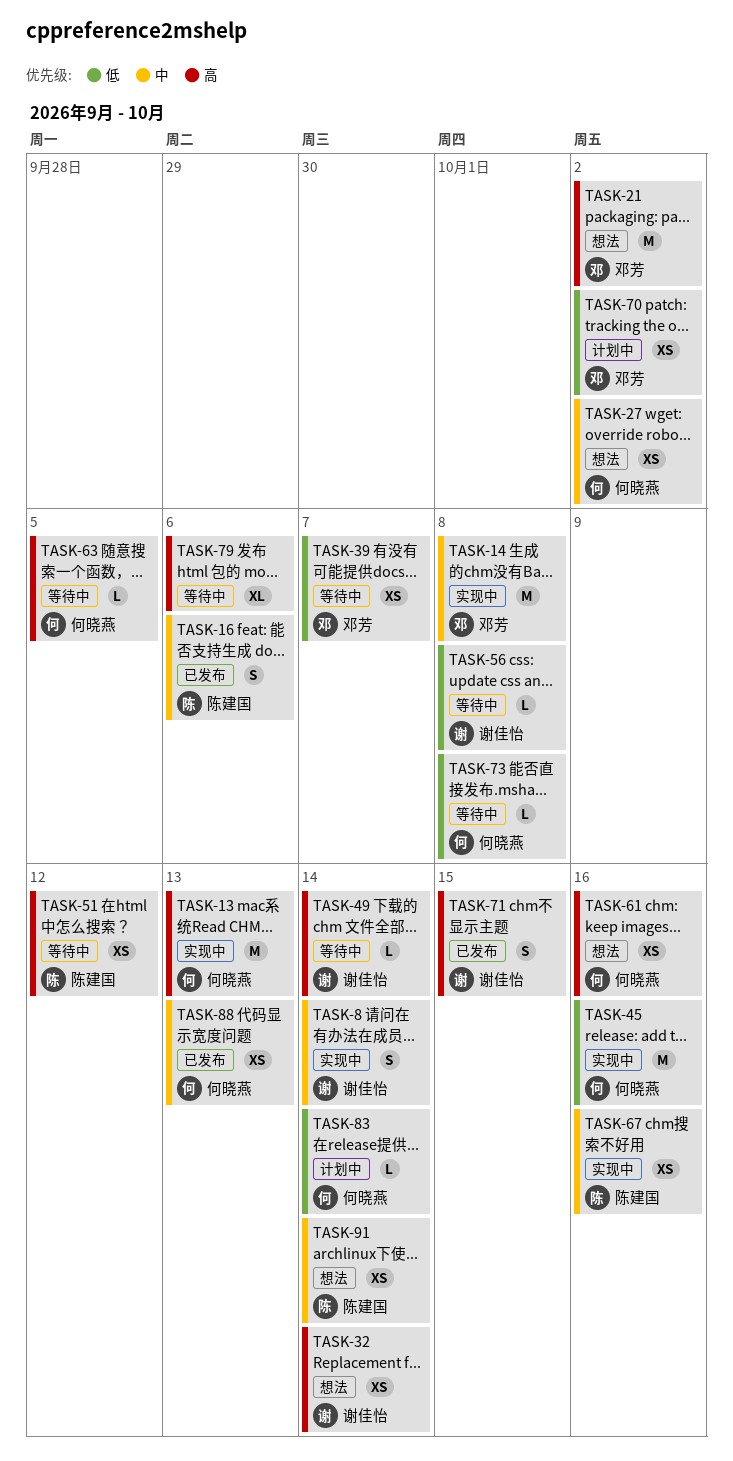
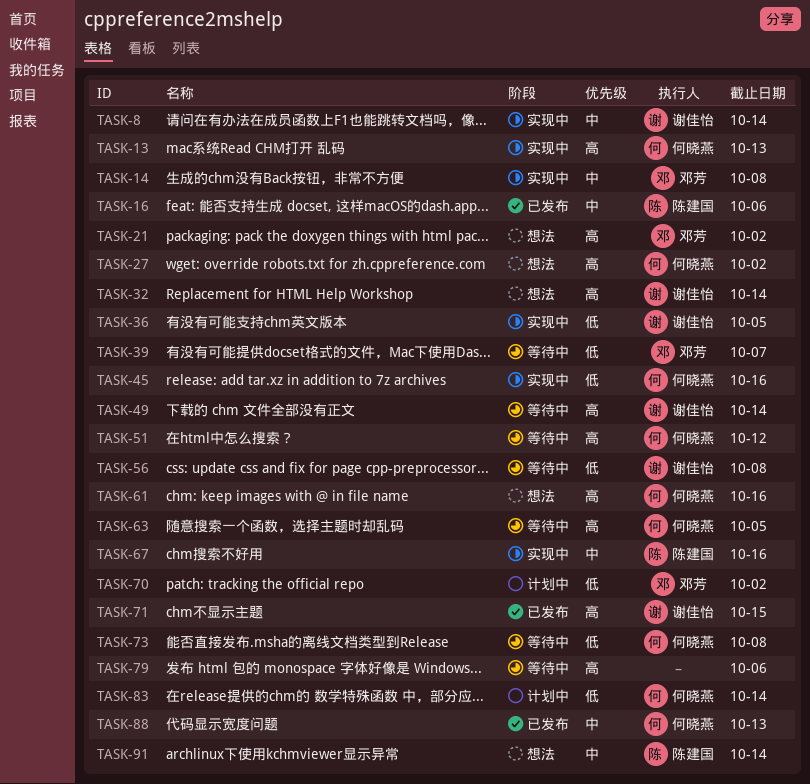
TASK-27, priority: 中 -> 高
TASK-36: none -> present
TASK-51, owner: 陈建国 -> 何晓燕

